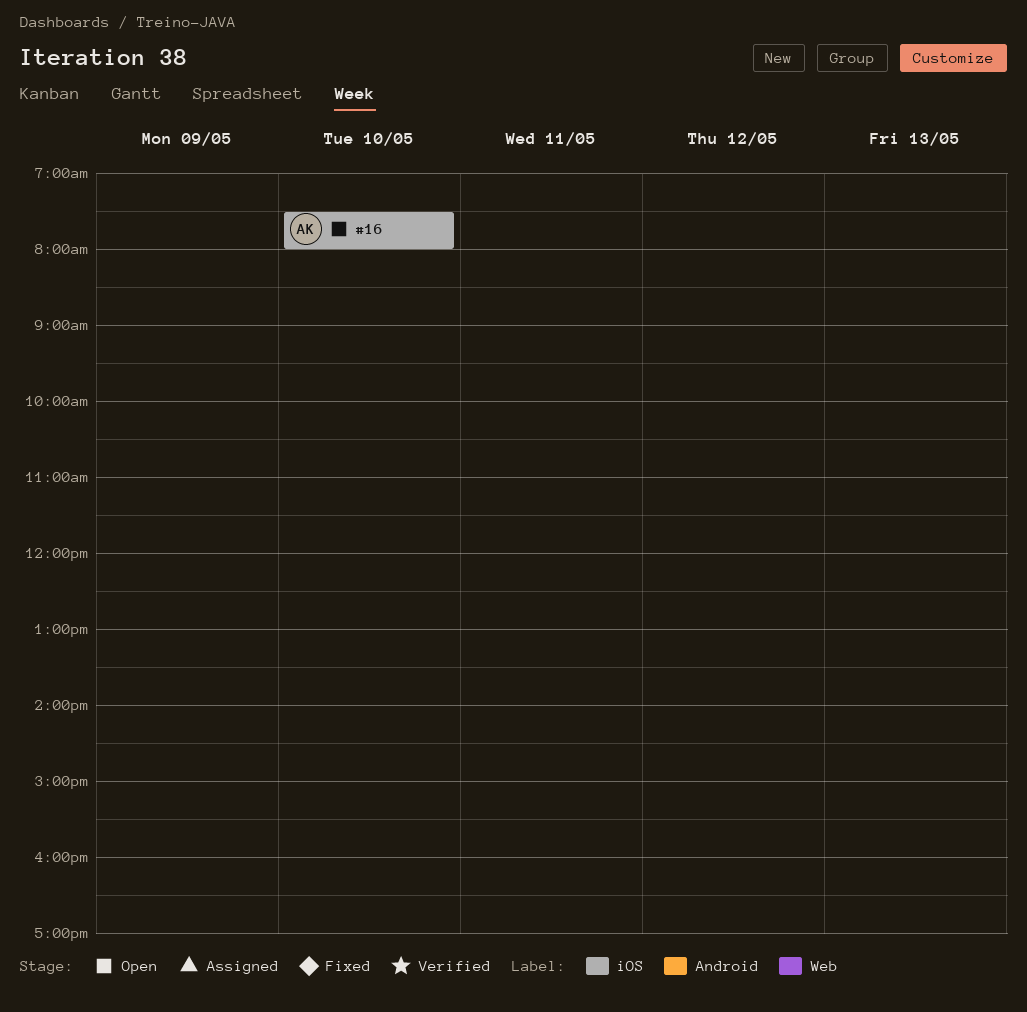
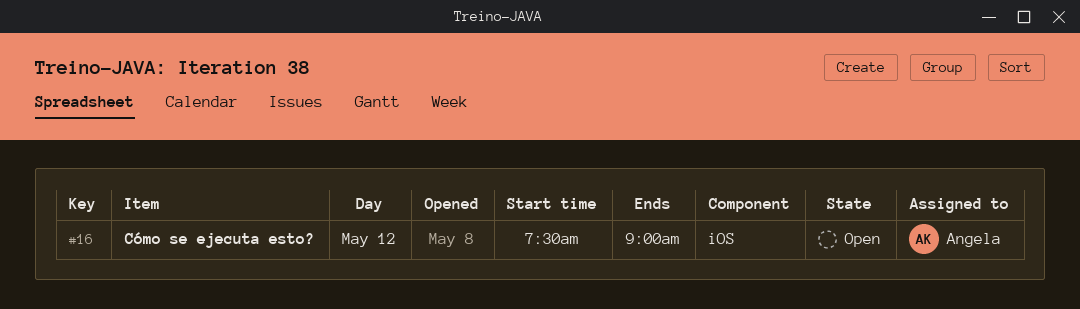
#16, day: May 10 -> May 12
#16, ends: 08:00 -> 09:00

